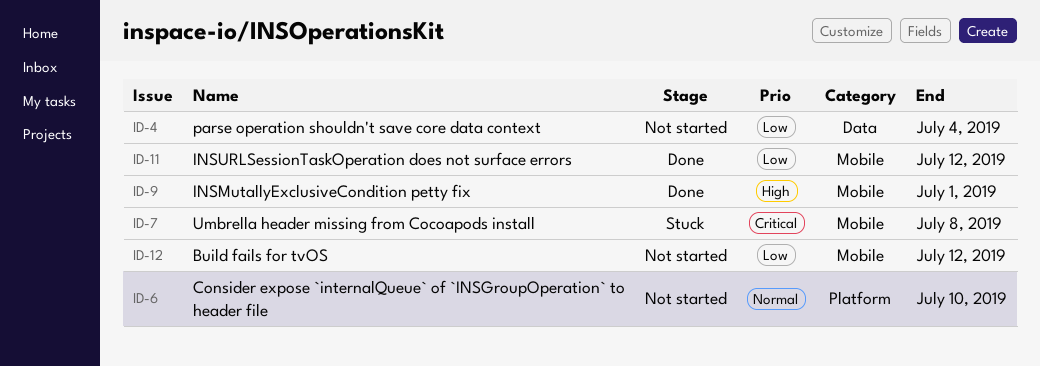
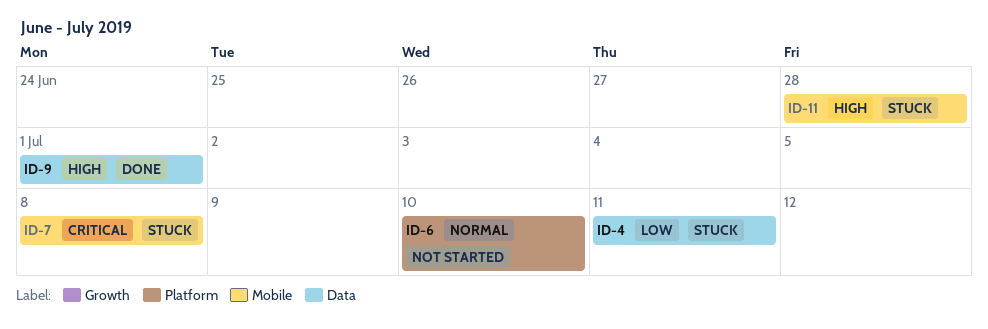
ID-4, status: Not started -> Stuck
ID-4, due: Jul 4 -> Jul 11
ID-9, label: Mobile -> Data
ID-11, status: Done -> Stuck
ID-11, priority: Low -> High
ID-11, due: Jul 12 -> Jun 28
ID-12: present -> none

